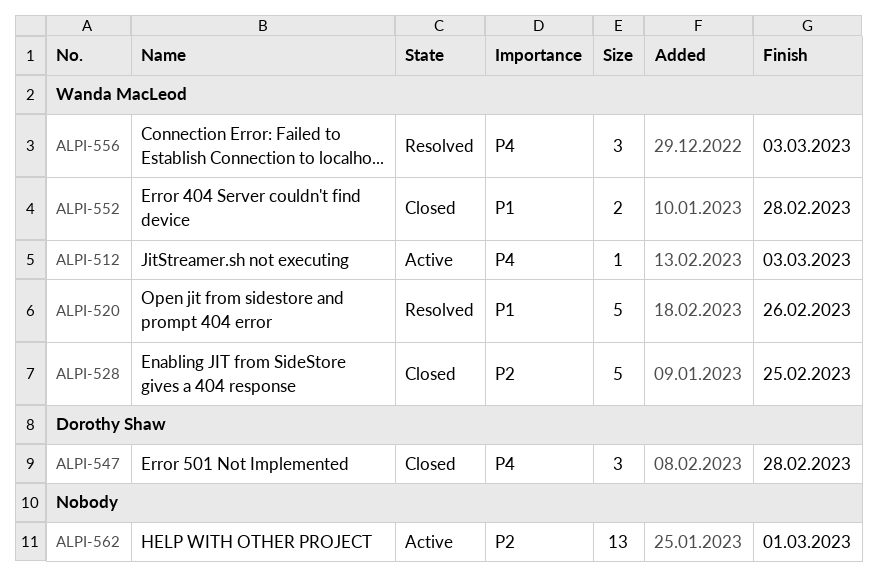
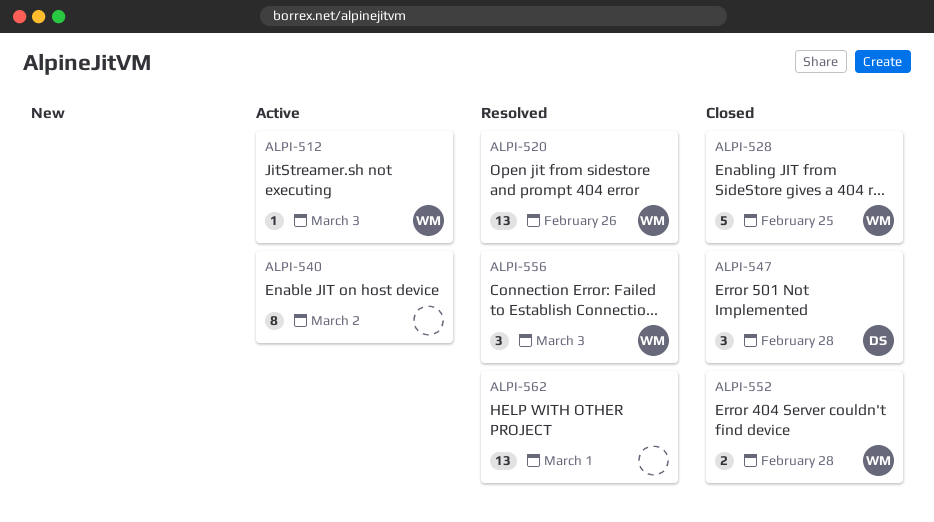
ALPI-520, estimate: 5 -> 13
ALPI-540: none -> present
ALPI-562, status: Active -> Resolved

